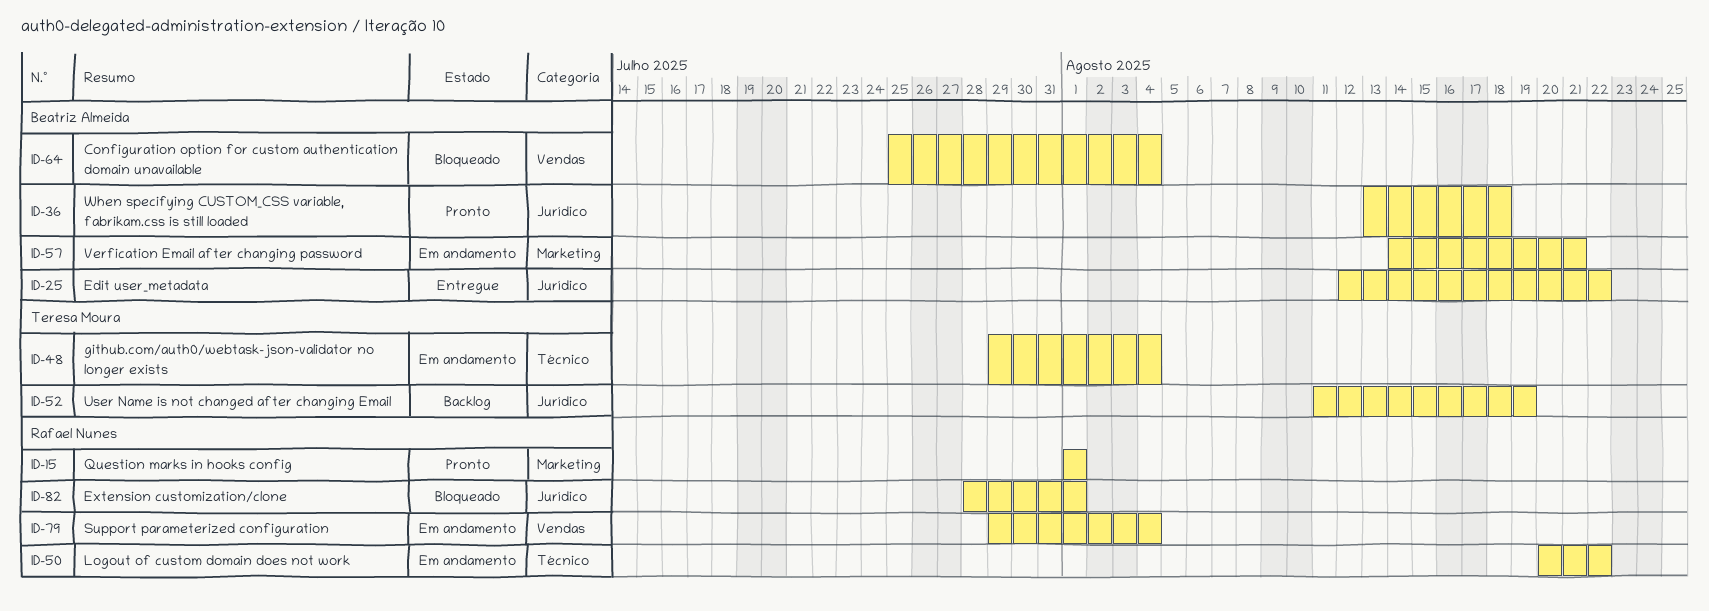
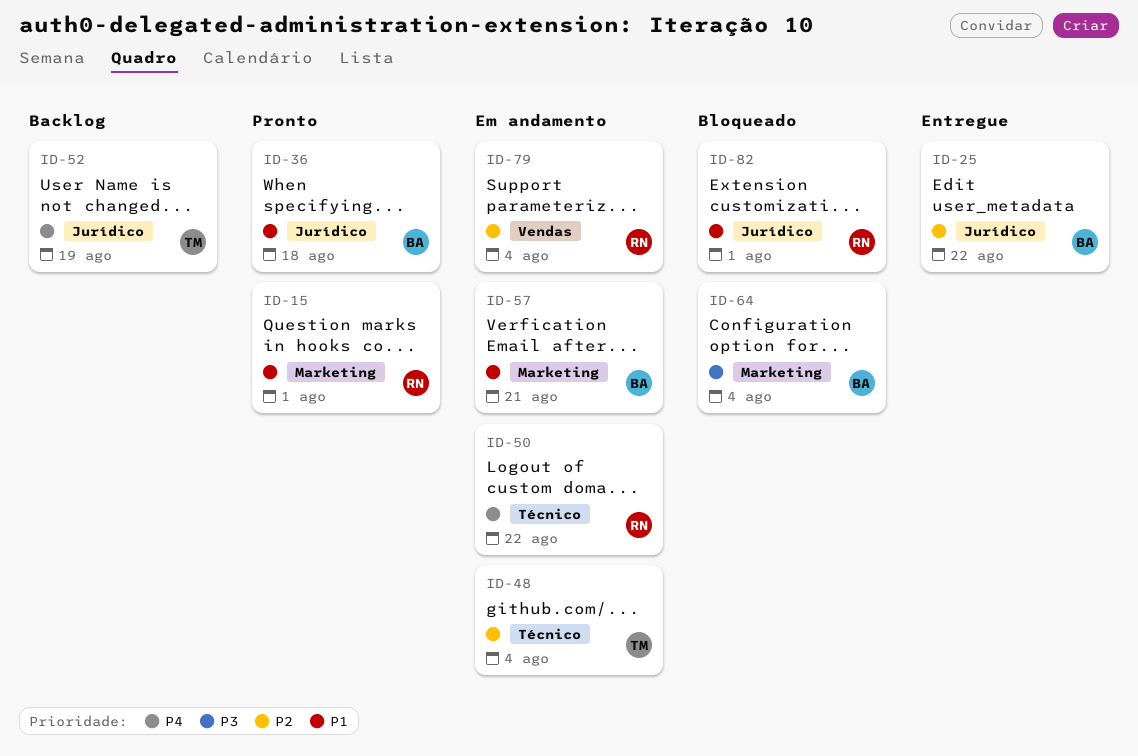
ID-64, label: Vendas -> Marketing

